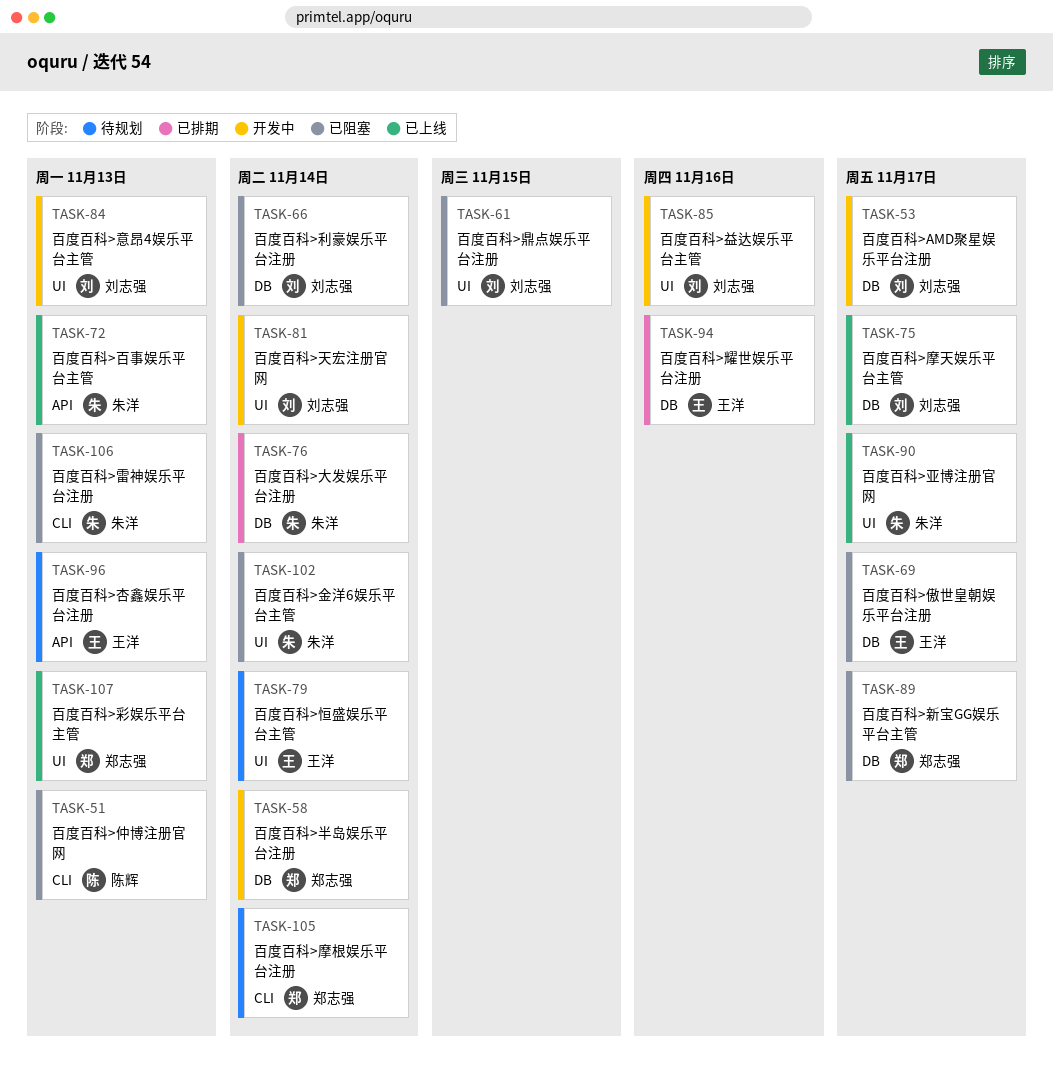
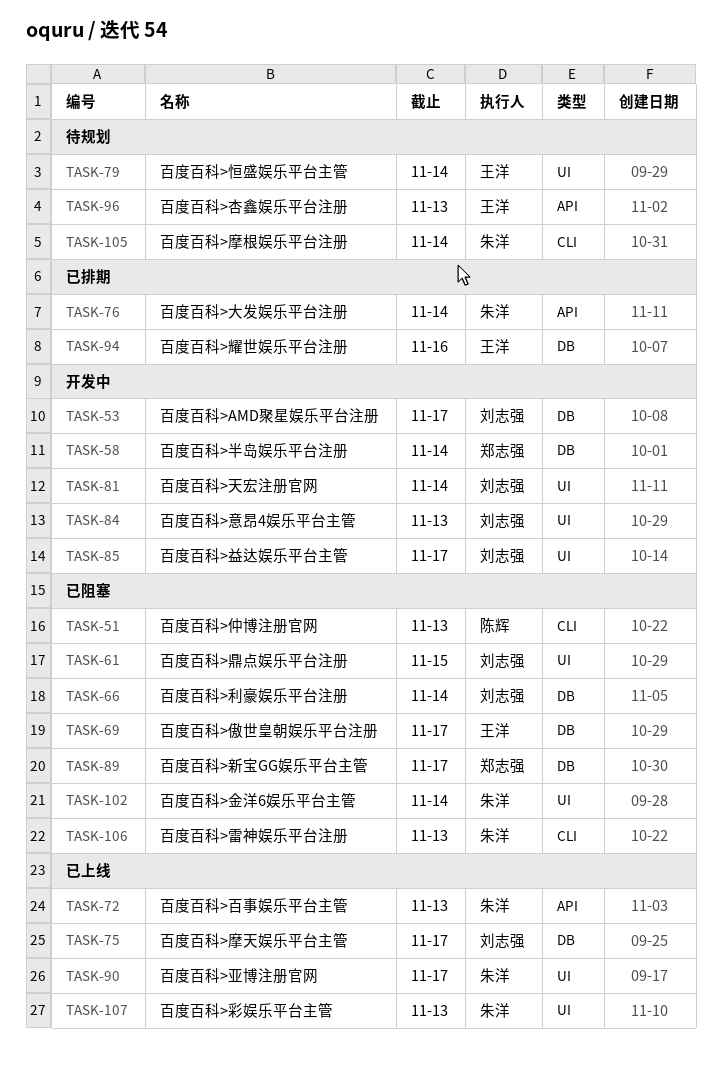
TASK-76, label: DB -> API
TASK-85, due: Nov 16 -> Nov 17
TASK-105, owner: 郑志强 -> 朱洋
TASK-107, owner: 郑志强 -> 朱洋

